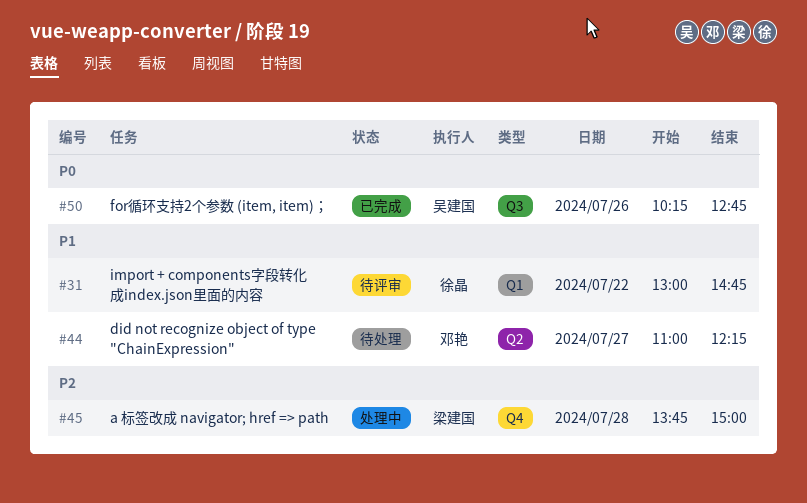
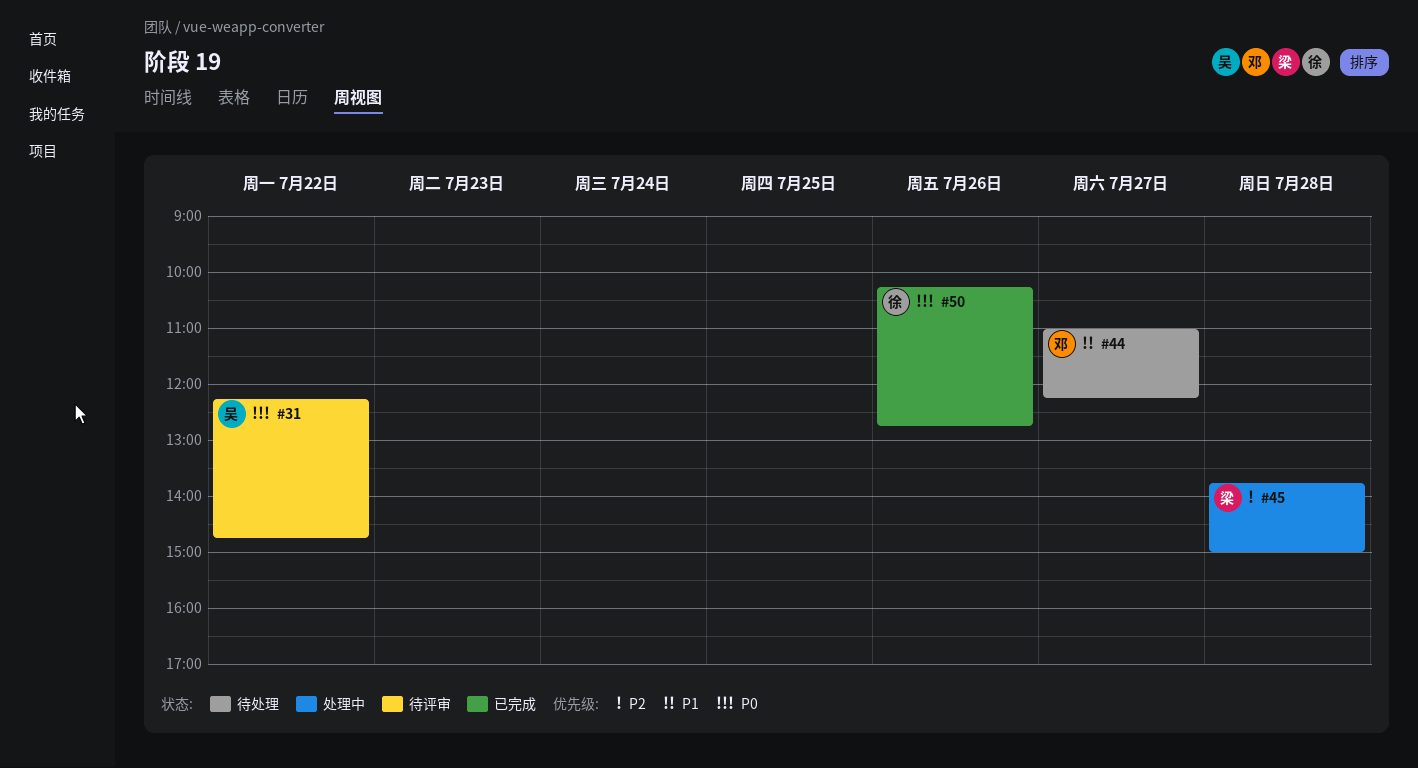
#31, owner: 徐晶 -> 吴建国
#31, priority: P1 -> P0
#31, begins: 13:00 -> 12:15
#50, owner: 吴建国 -> 徐晶

